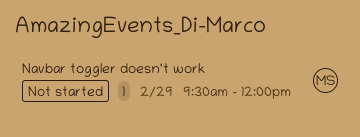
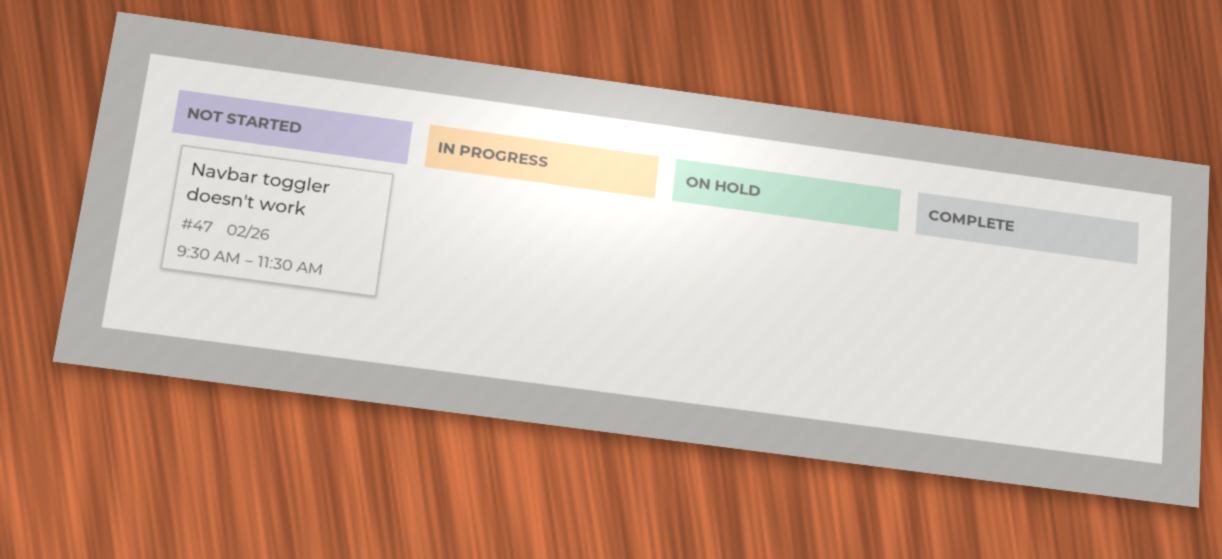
Navbar toggler doesn't work, day: Feb 29 -> Feb 26
Navbar toggler doesn't work, ends: 12:00 -> 11:30

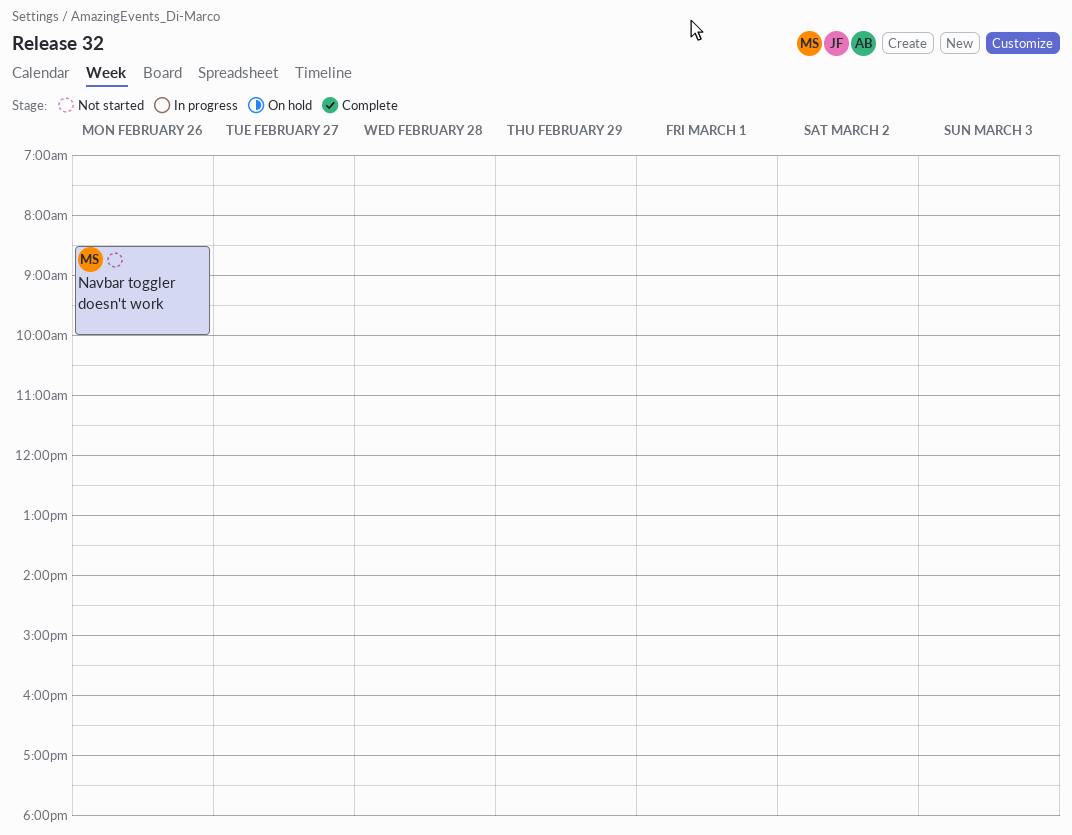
Navbar toggler doesn't work, begins: 09:30 -> 08:30
Navbar toggler doesn't work, ends: 11:30 -> 10:00

